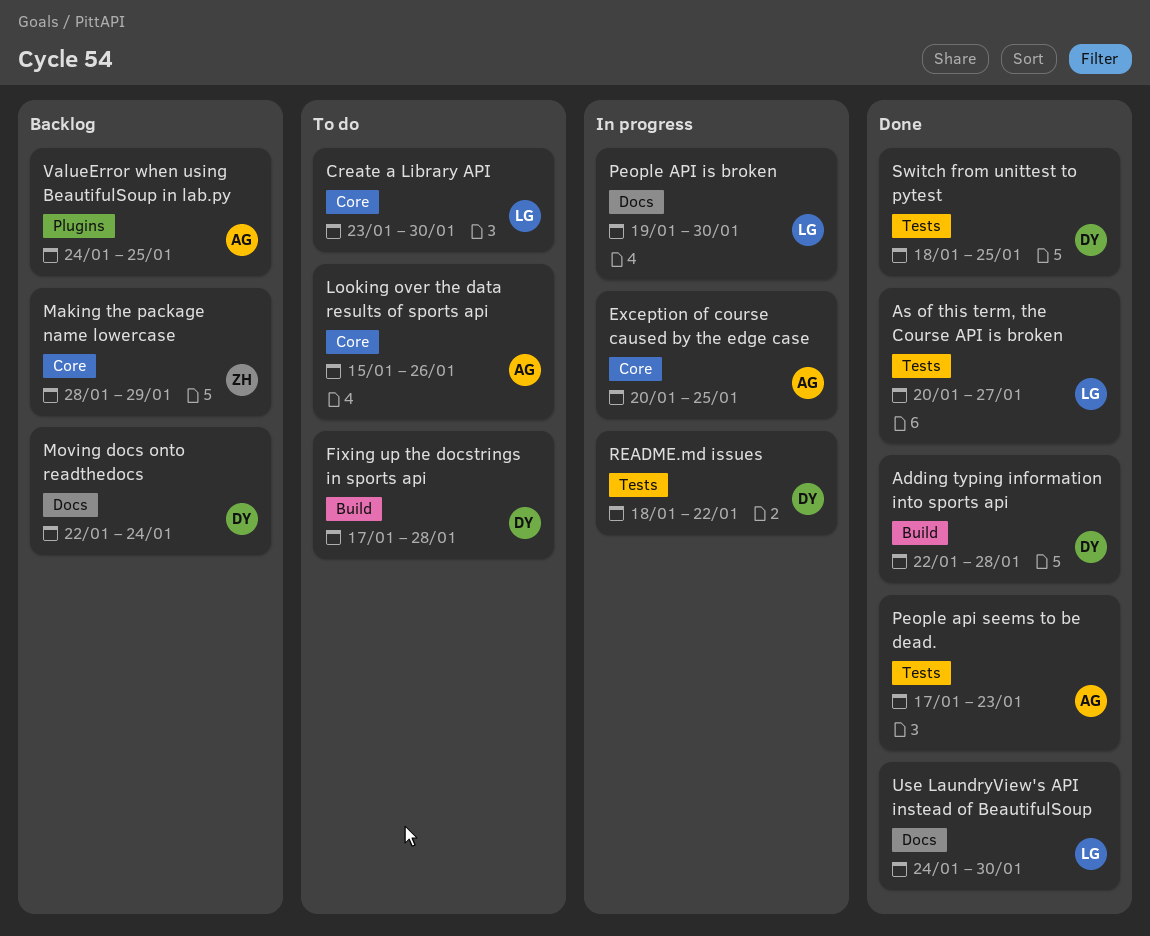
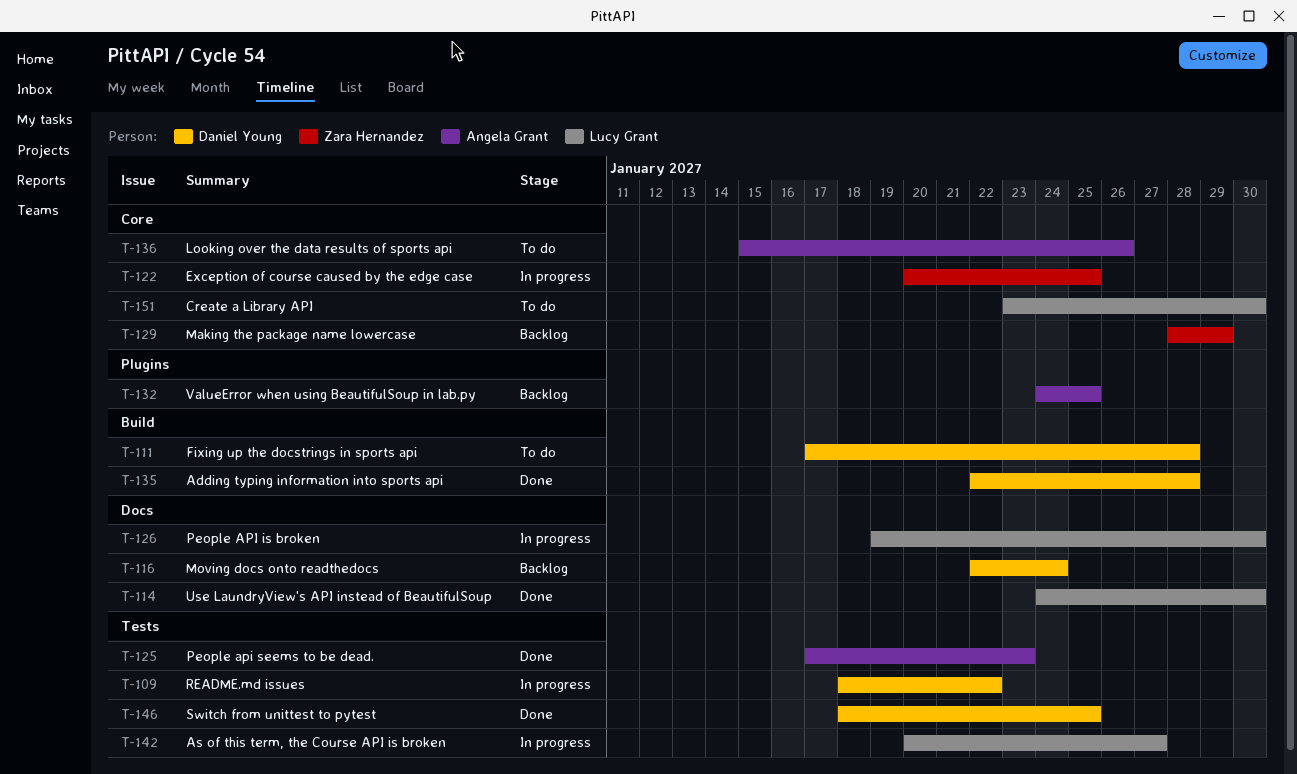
As of this term, the Course API is broken, status: Done -> In progress
Exception of course caused by the edge case, owner: Angela Grant -> Zara Hernandez

